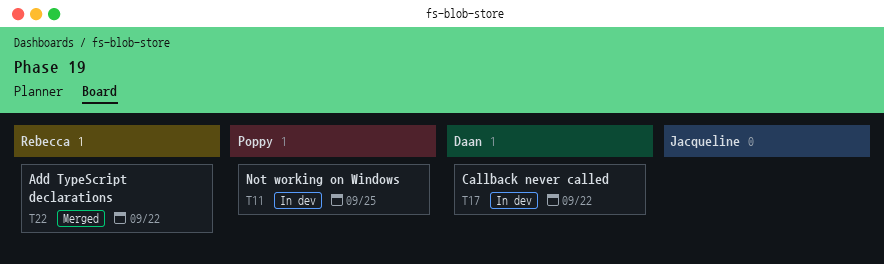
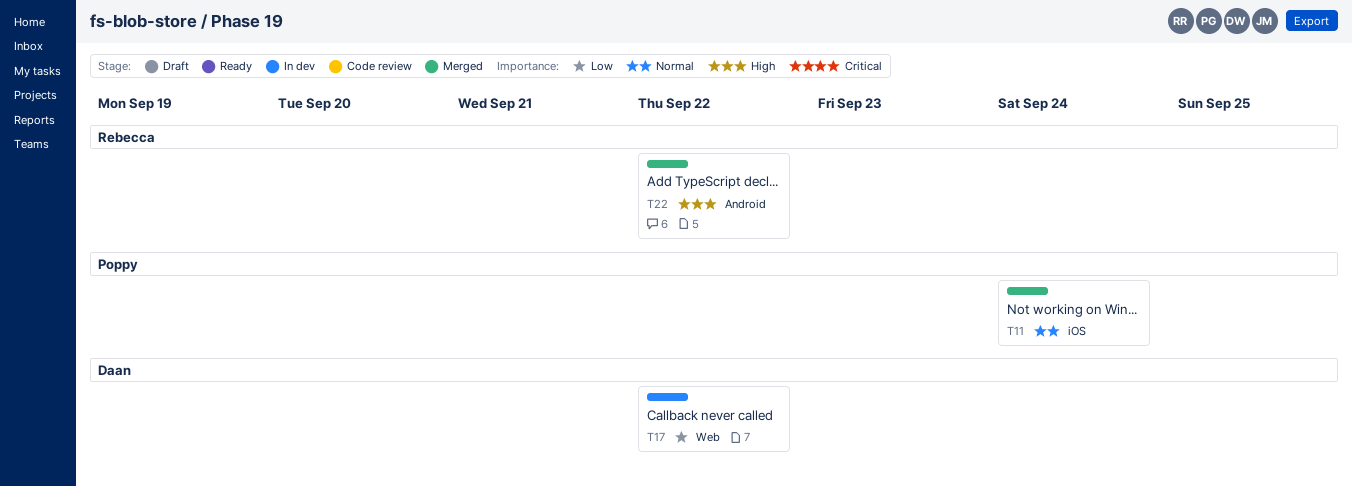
T11, status: In dev -> Merged
T11, due: Sep 25 -> Sep 24

